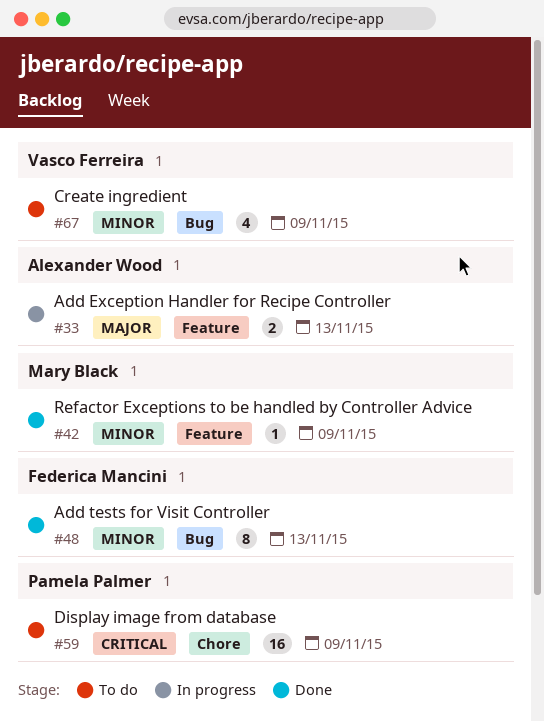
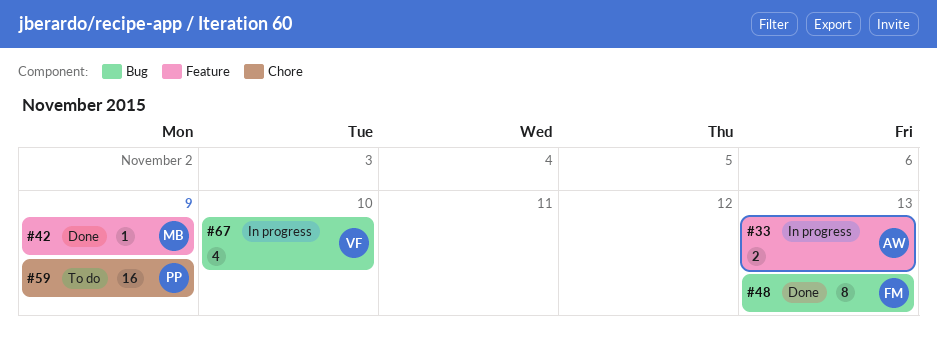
#67, status: To do -> In progress
#67, due: Nov 9 -> Nov 10

